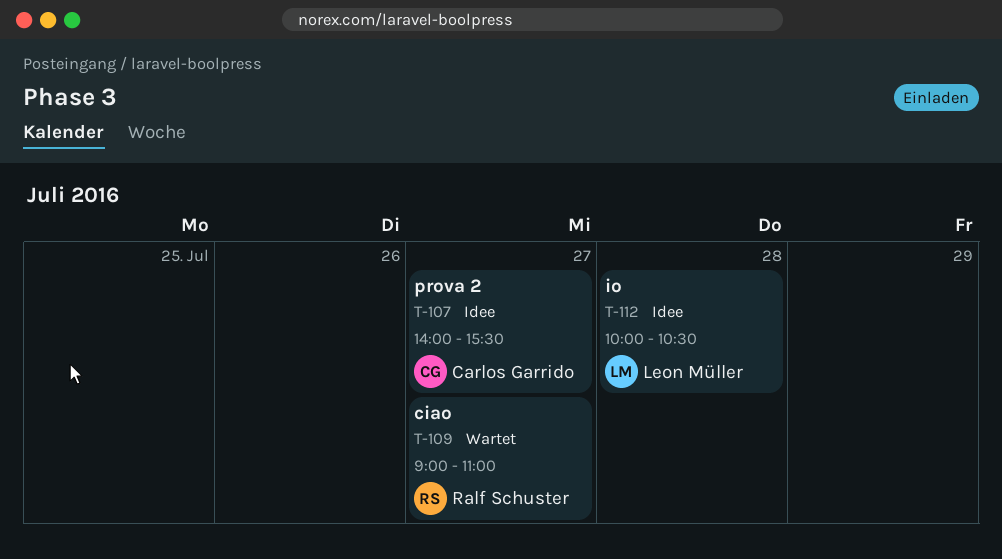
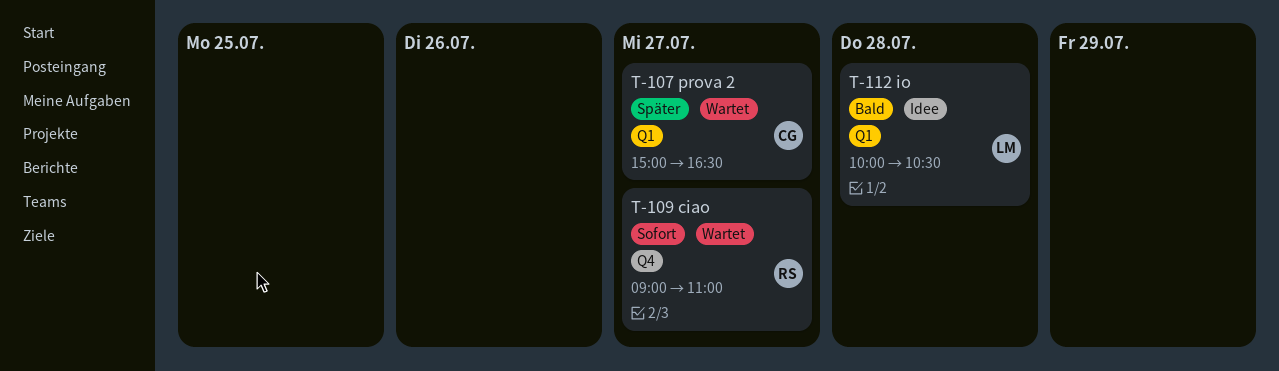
T-107, status: Idee -> Wartet
T-107, begins: 14:00 -> 15:00
T-107, ends: 15:30 -> 16:30

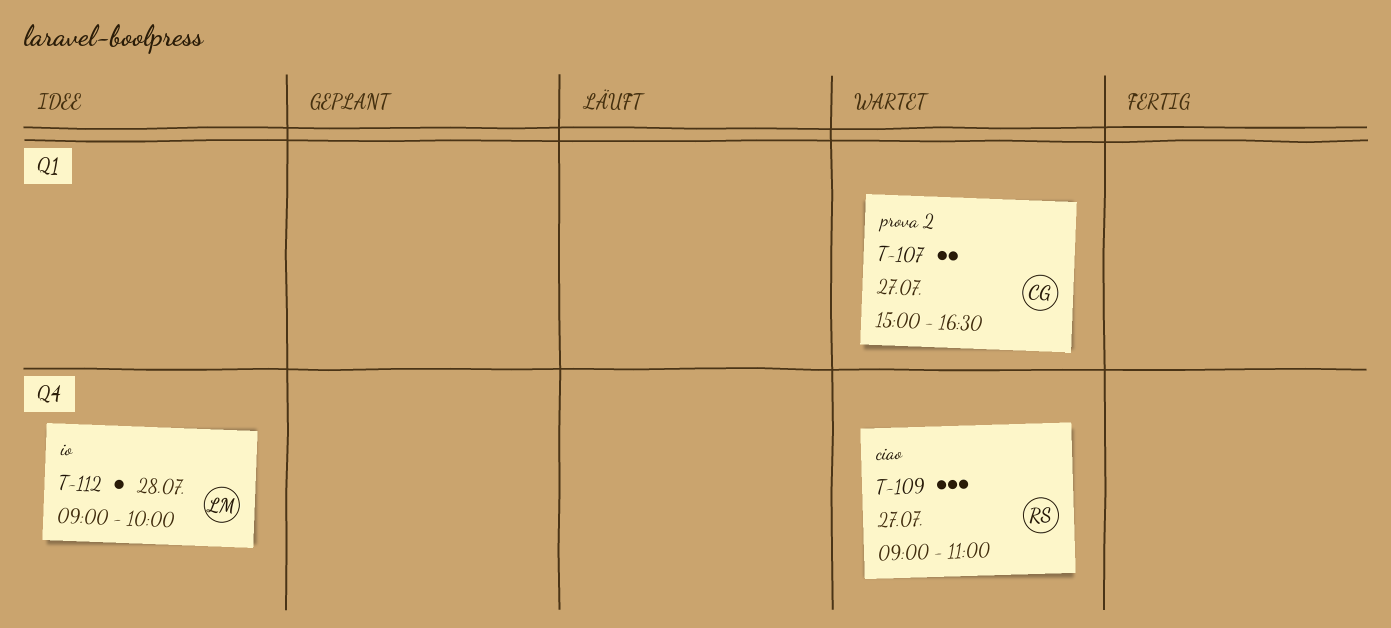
T-112, label: Q1 -> Q4
T-112, begins: 10:00 -> 09:00
T-112, ends: 10:30 -> 10:00

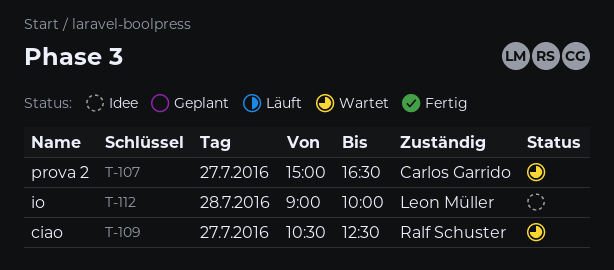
T-109, begins: 09:00 -> 10:30
T-109, ends: 11:00 -> 12:30

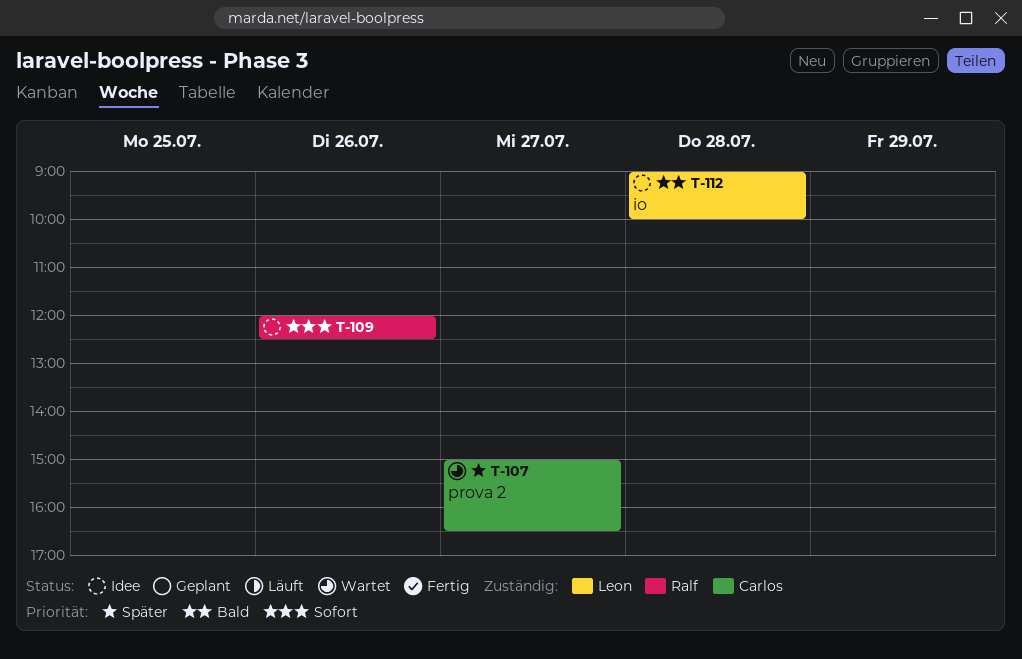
T-109, status: Wartet -> Idee
T-109, day: Jul 27 -> Jul 26
T-109, begins: 10:30 -> 12:00

